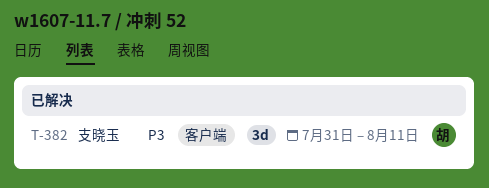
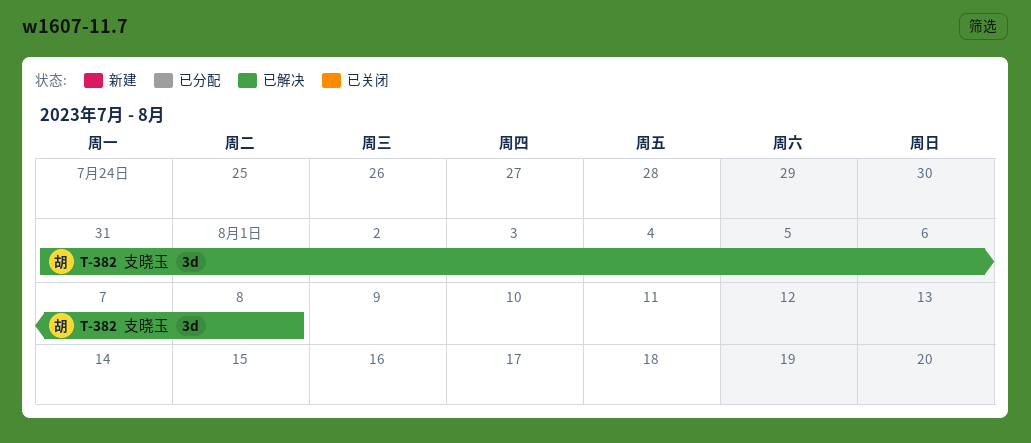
T-382, due: Aug 11 -> Aug 8

